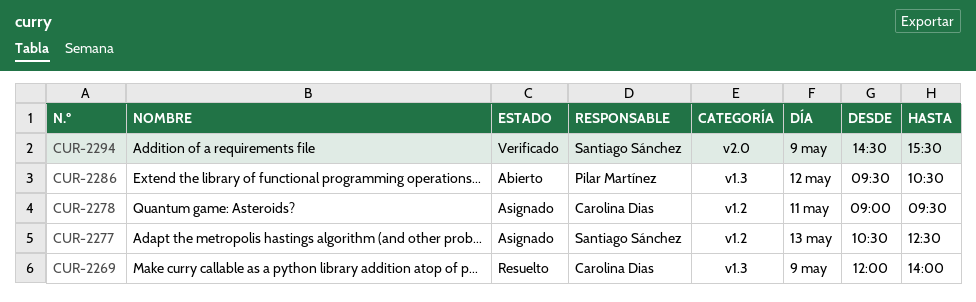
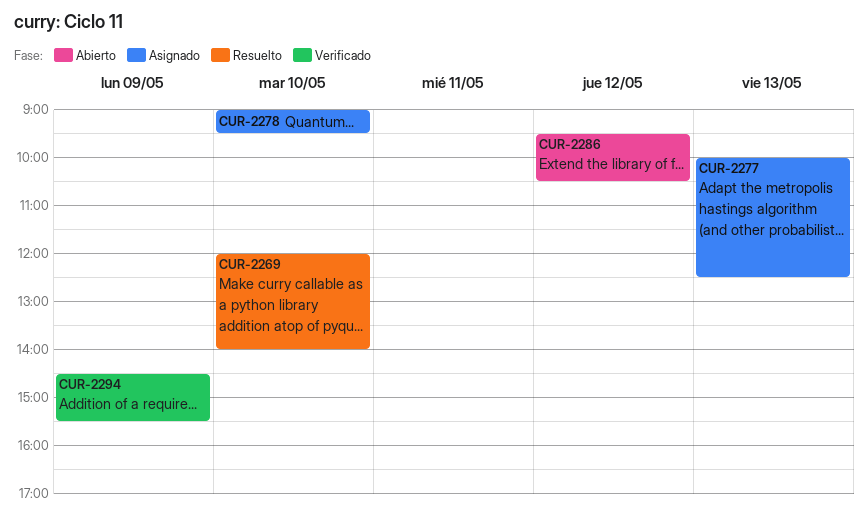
CUR-2269, day: May 9 -> May 10
CUR-2277, begins: 10:30 -> 10:00
CUR-2278, day: May 11 -> May 10

